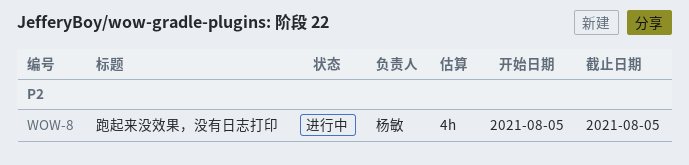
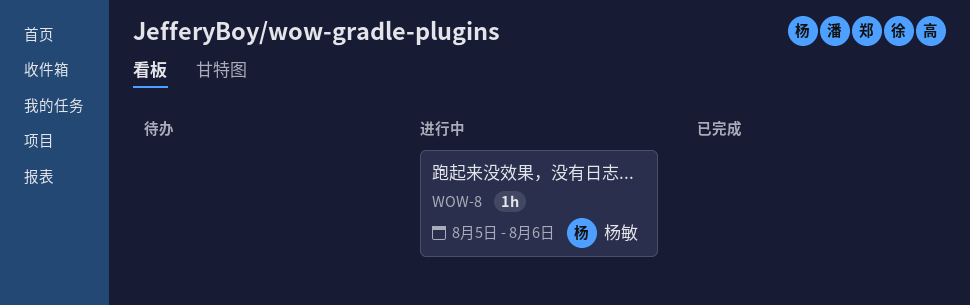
WOW-8, estimate: 4h -> 1h
WOW-8, due: Aug 5 -> Aug 6

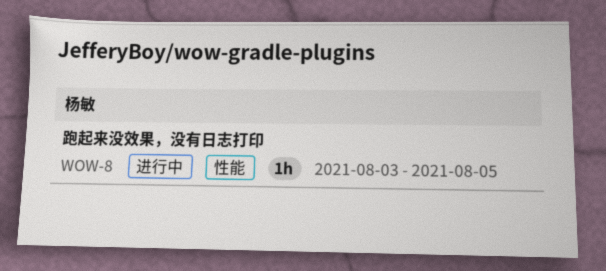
WOW-8, start: Aug 5 -> Aug 3
WOW-8, due: Aug 6 -> Aug 5

